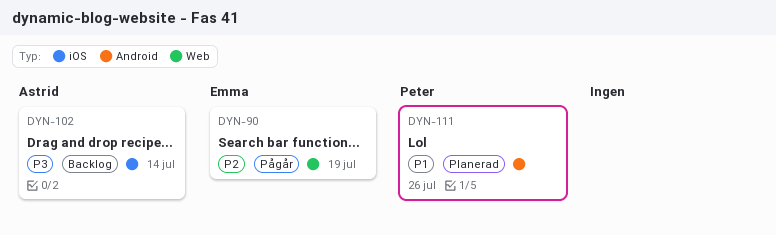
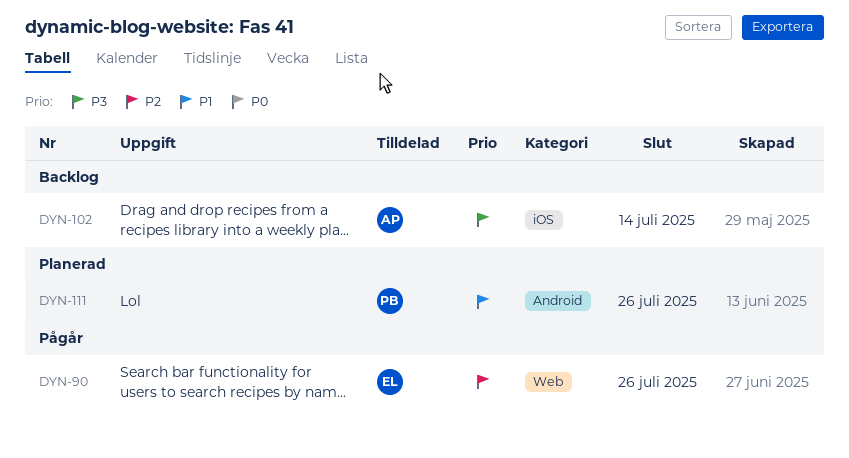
DYN-90, due: Jul 19 -> Jul 26

